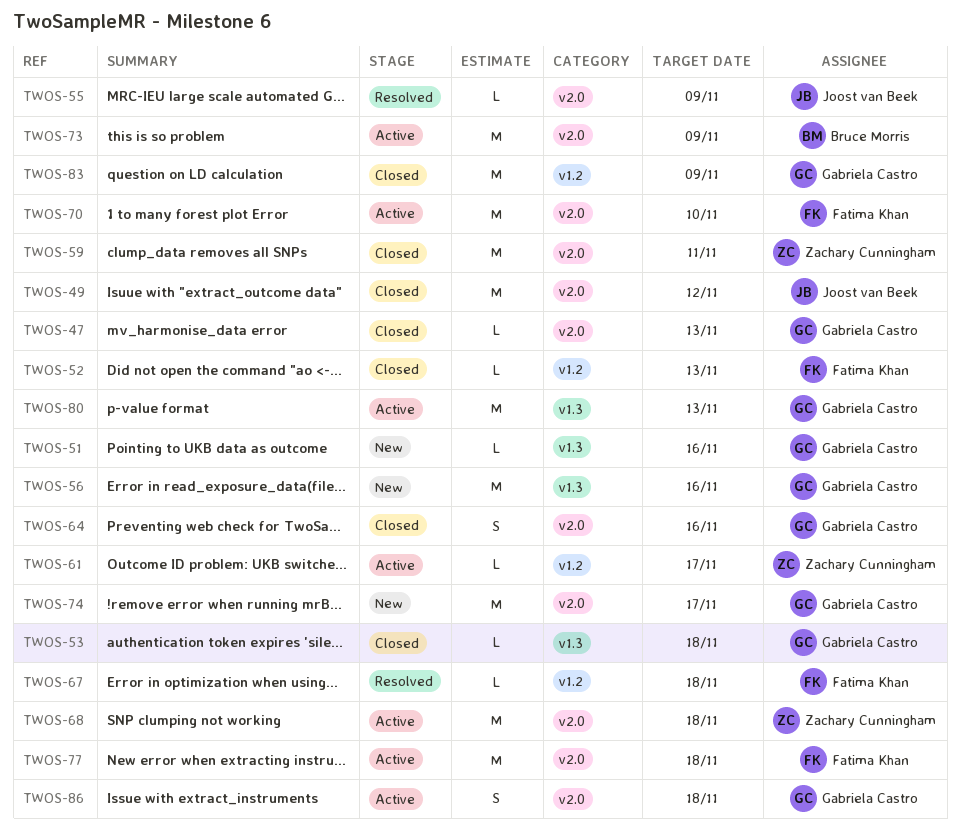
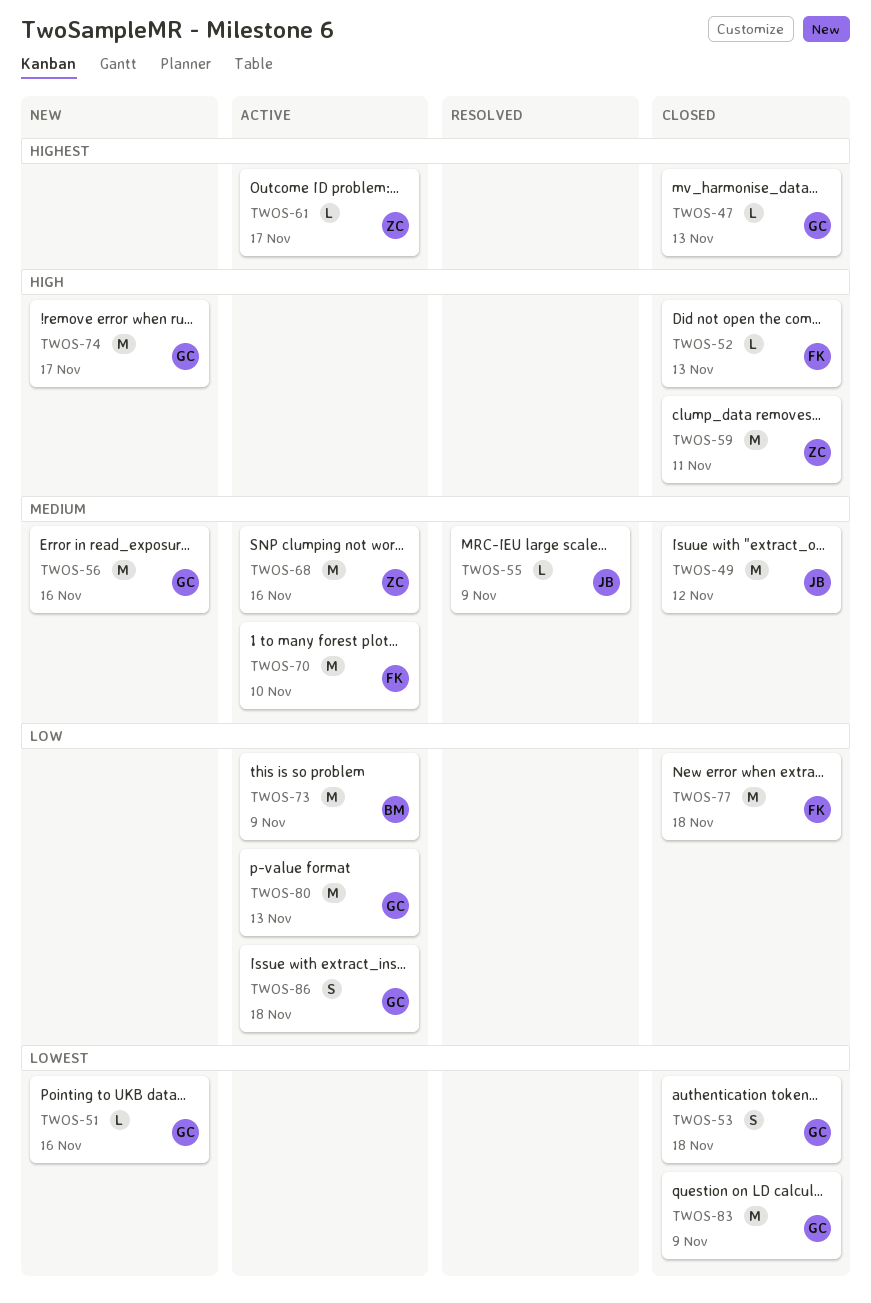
TWOS-53, estimate: L -> S
TWOS-64: present -> none
TWOS-67: present -> none
TWOS-68, due: Nov 18 -> Nov 16
TWOS-77, status: Active -> Closed

